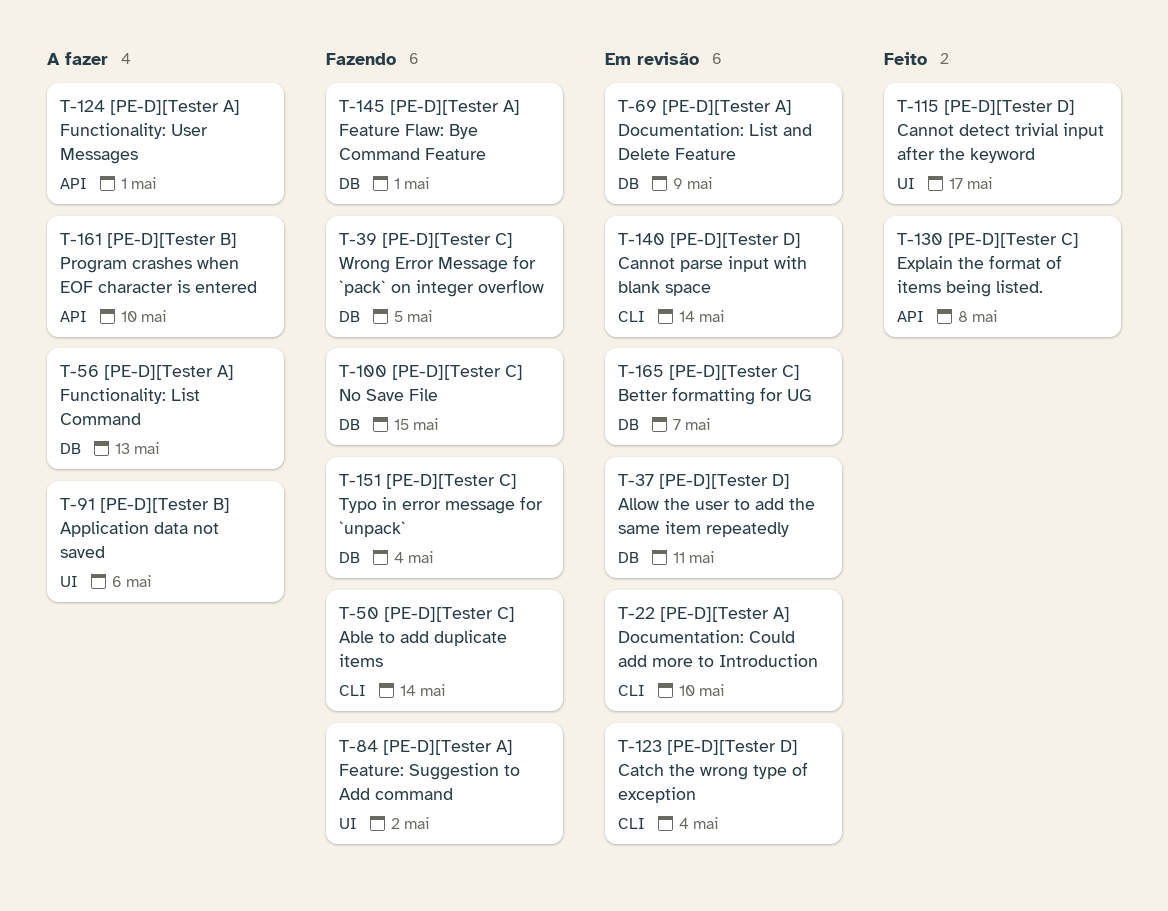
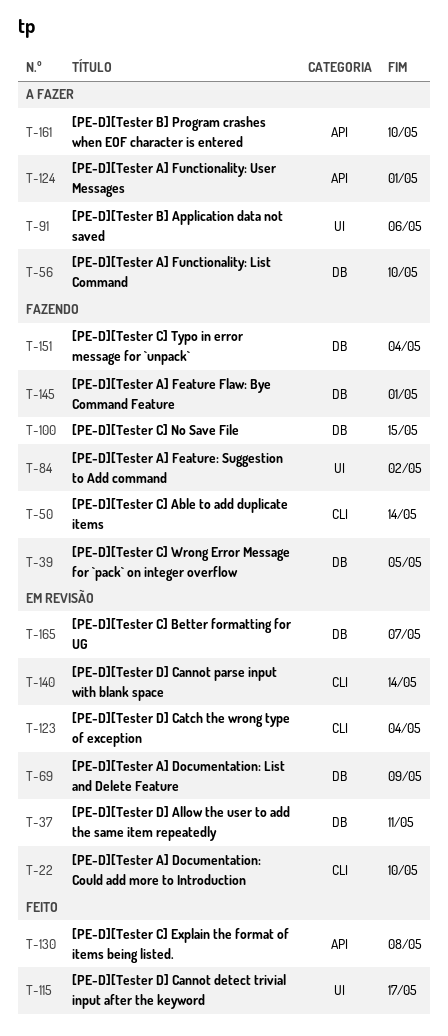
T-56, due: May 13 -> May 10

